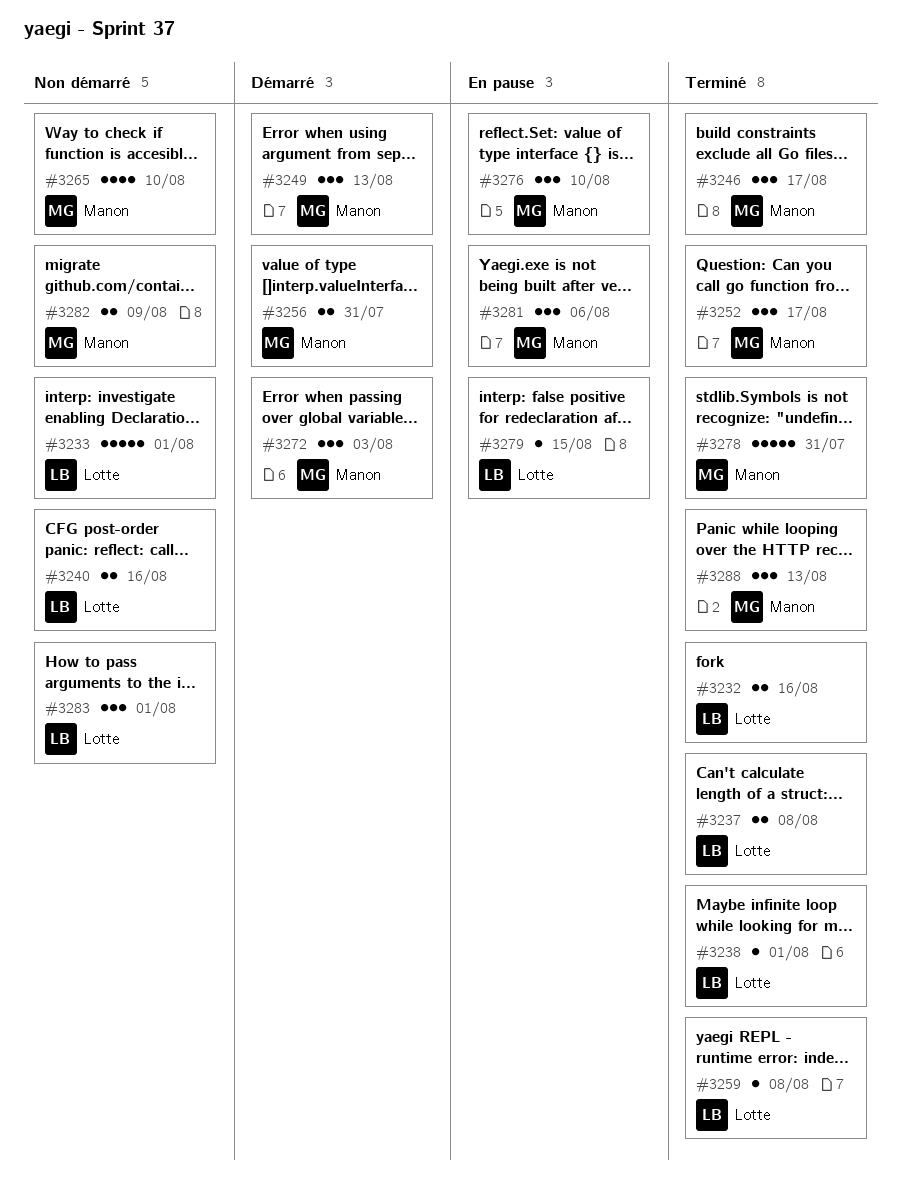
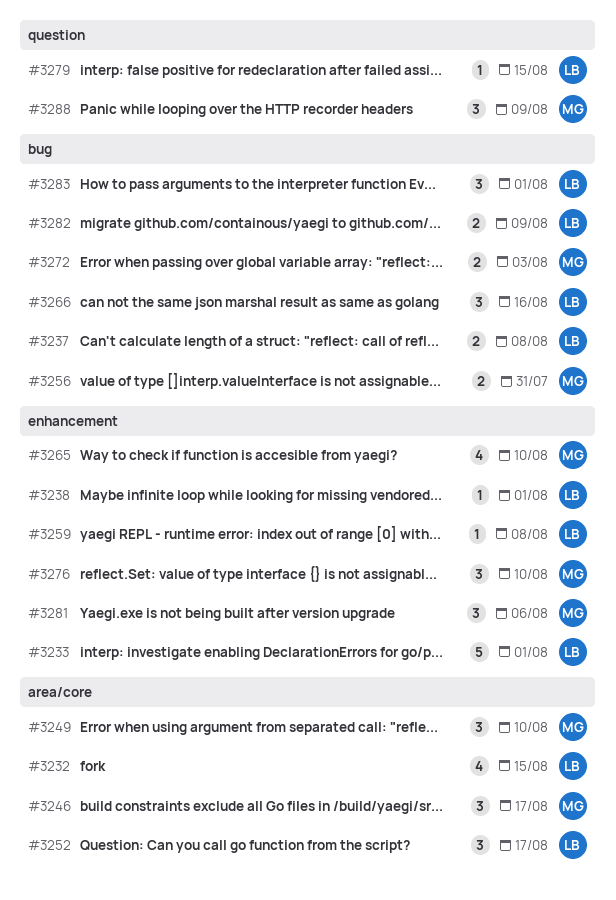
#3232, estimate: 2 -> 4
#3232, due: Aug 16 -> Aug 15
#3240: present -> none
#3249, due: Aug 13 -> Aug 10
#3252, owner: Manon -> Lotte
#3266: none -> present
#3272, estimate: 3 -> 2
#3278: present -> none
#3282, owner: Manon -> Lotte
#3288, due: Aug 13 -> Aug 9

